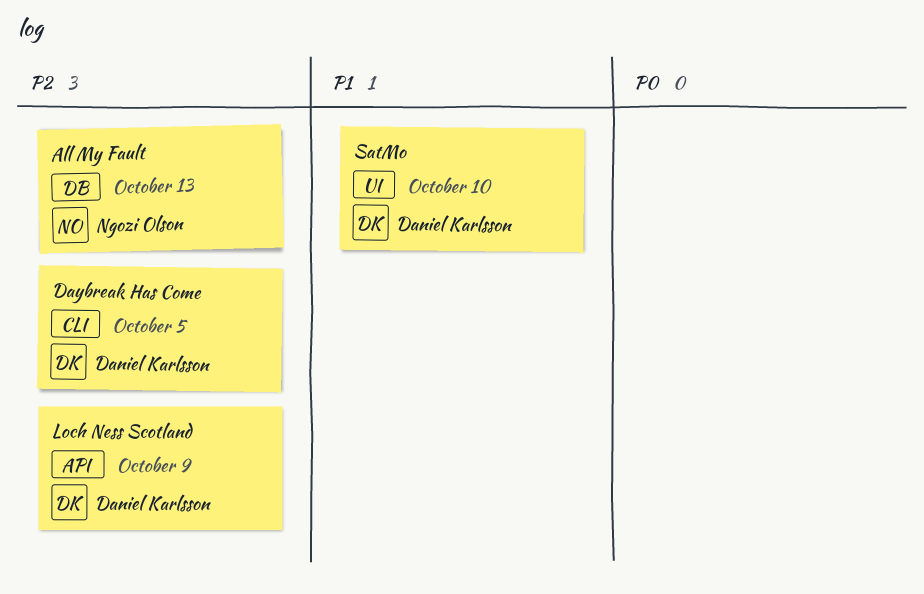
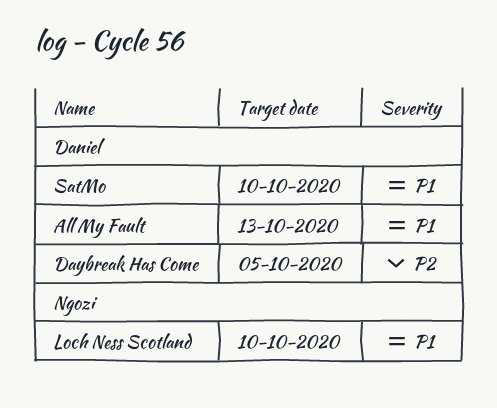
All My Fault, owner: Ngozi Olson -> Daniel Karlsson
All My Fault, priority: P2 -> P1
Loch Ness Scotland, owner: Daniel Karlsson -> Ngozi Olson
Loch Ness Scotland, priority: P2 -> P1
Loch Ness Scotland, due: Oct 9 -> Oct 10

